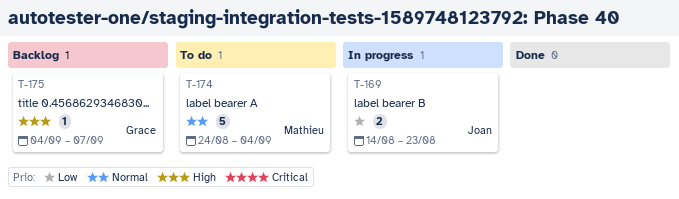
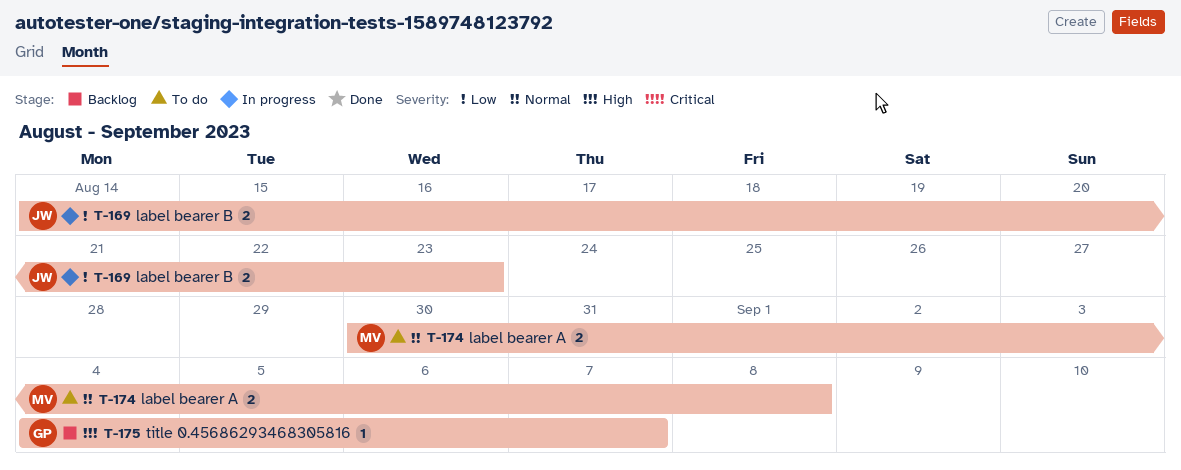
T-174, estimate: 5 -> 2
T-174, start: Aug 24 -> Aug 30
T-174, due: Sep 4 -> Sep 8

